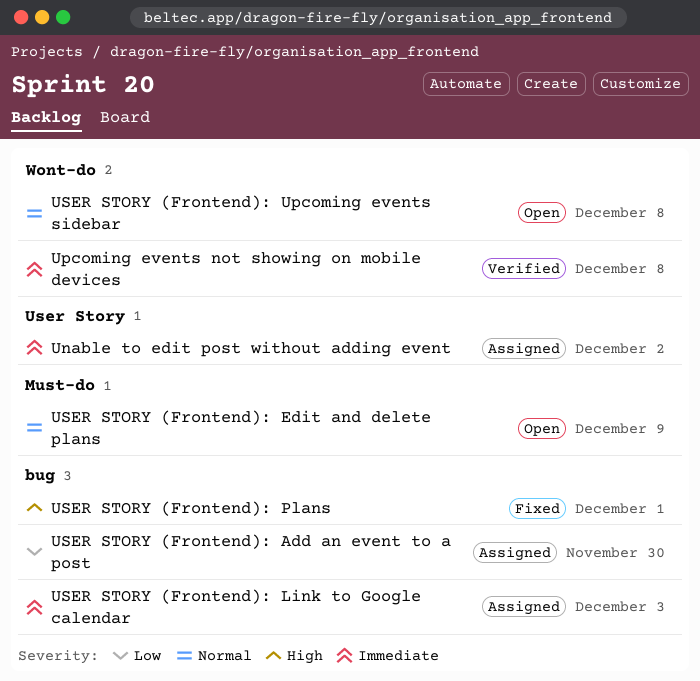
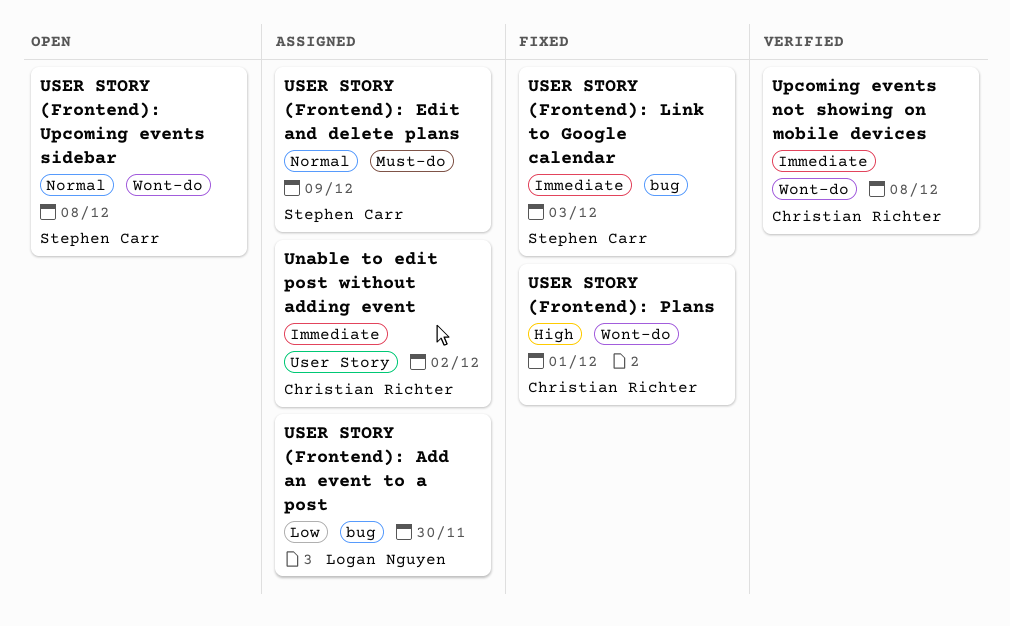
USER STORY (Frontend): Edit and delete plans, status: Open -> Assigned
USER STORY (Frontend): Link to Google calendar, status: Assigned -> Fixed
USER STORY (Frontend): Plans, label: bug -> Wont-do

